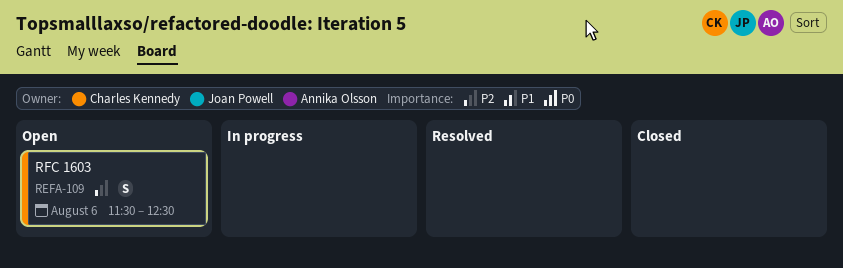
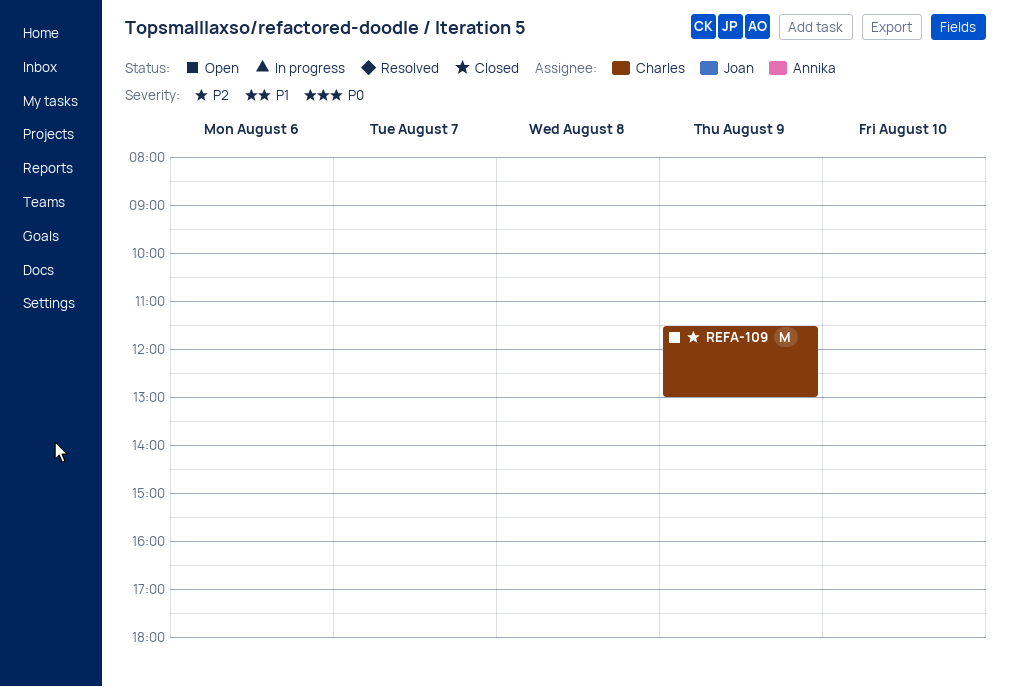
REFA-109, estimate: S -> M
REFA-109, day: Aug 6 -> Aug 9
REFA-109, ends: 12:30 -> 13:00

